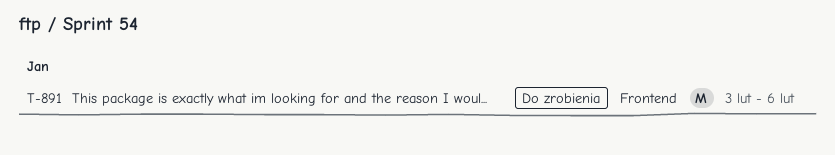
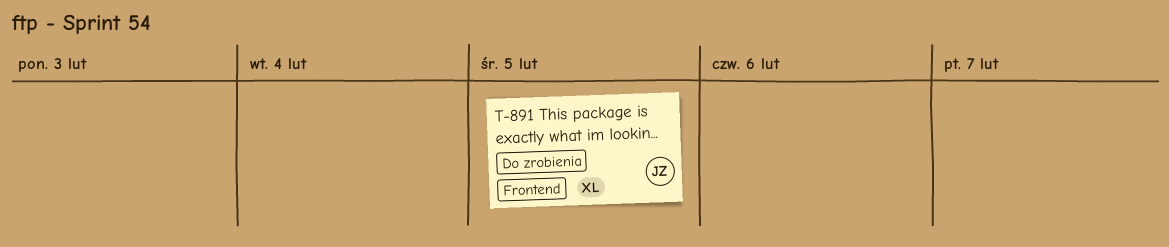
T-891, estimate: M -> XL
T-891, due: Feb 6 -> Feb 5

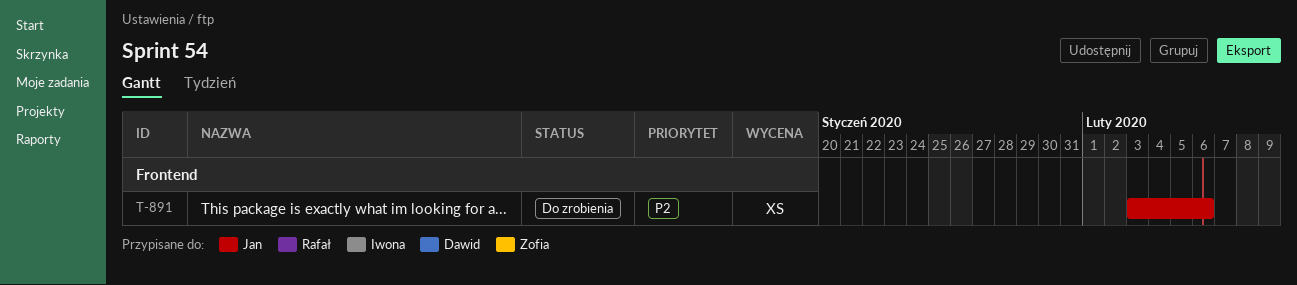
T-891, estimate: XL -> XS
T-891, due: Feb 5 -> Feb 6

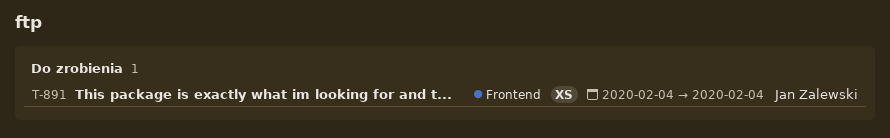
T-891, start: Feb 3 -> Feb 4
T-891, due: Feb 6 -> Feb 4

